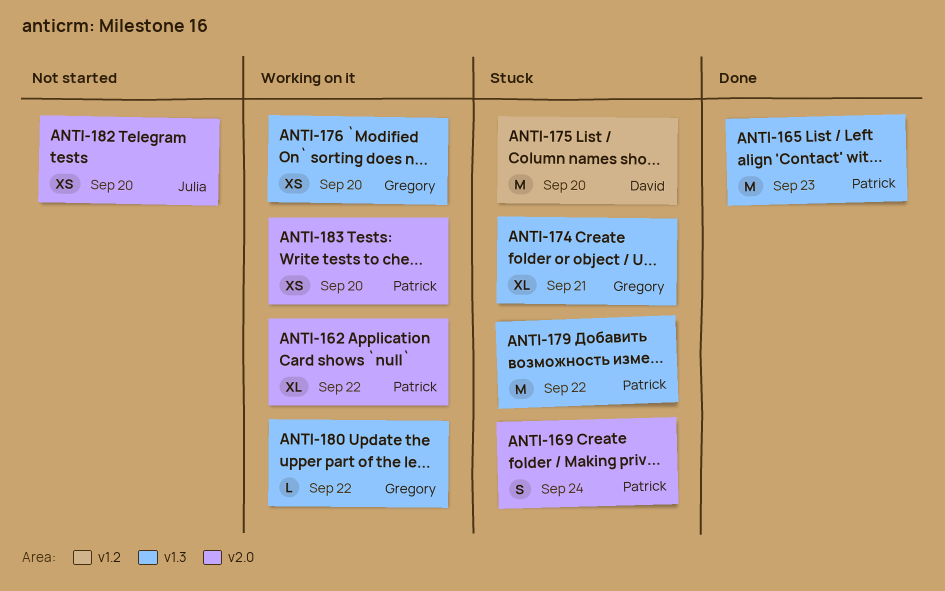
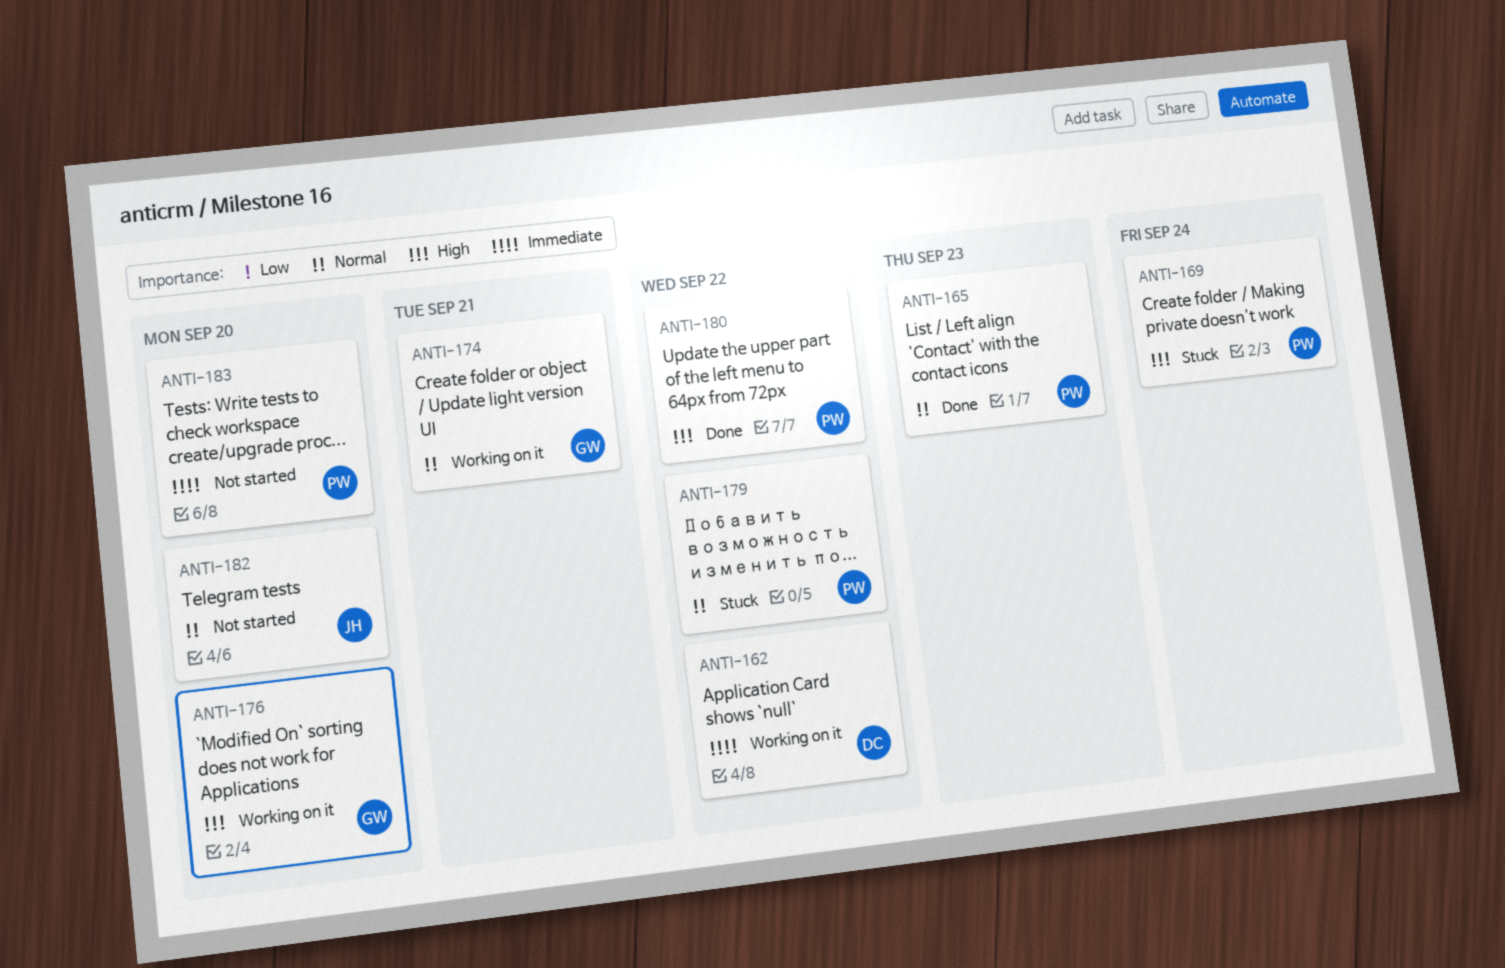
ANTI-162, owner: Patrick -> David
ANTI-174, status: Stuck -> Working on it
ANTI-175: present -> none
ANTI-180, status: Working on it -> Done
ANTI-180, owner: Gregory -> Patrick
ANTI-183, status: Working on it -> Not started

